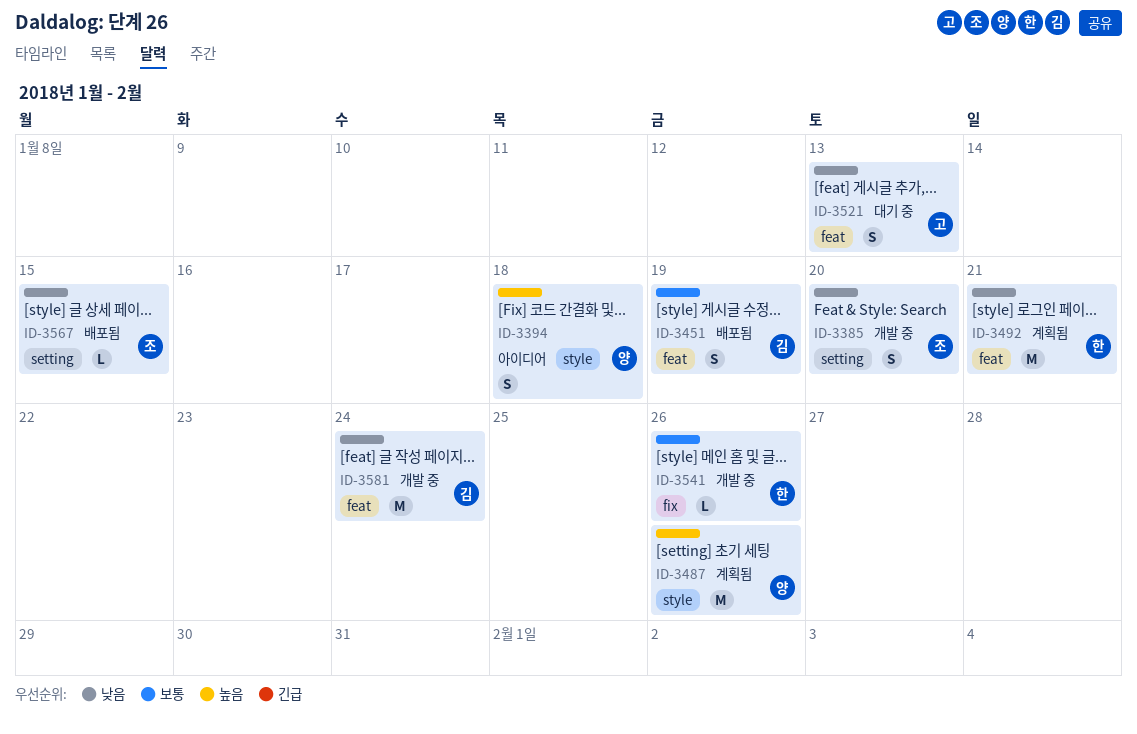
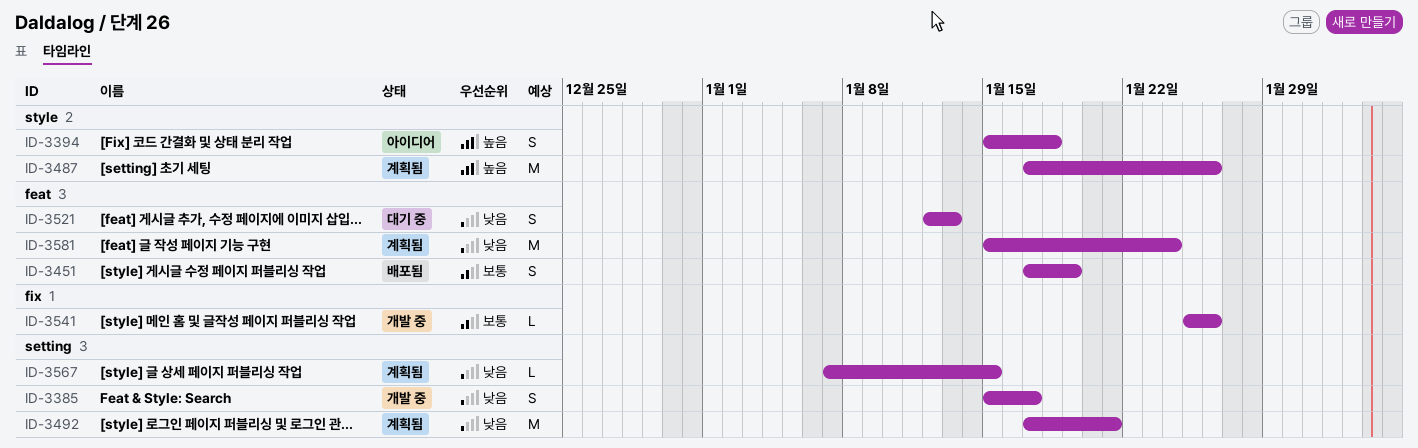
ID-3385, due: Jan 20 -> Jan 17
ID-3492, label: feat -> setting
ID-3567, status: 배포됨 -> 계획됨
ID-3581, status: 개발 중 -> 계획됨

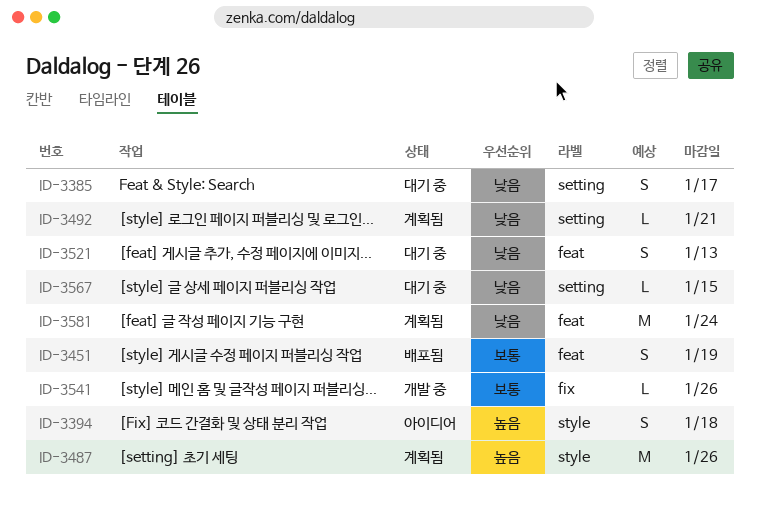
ID-3385, status: 개발 중 -> 대기 중
ID-3492, estimate: M -> L
ID-3567, status: 계획됨 -> 대기 중

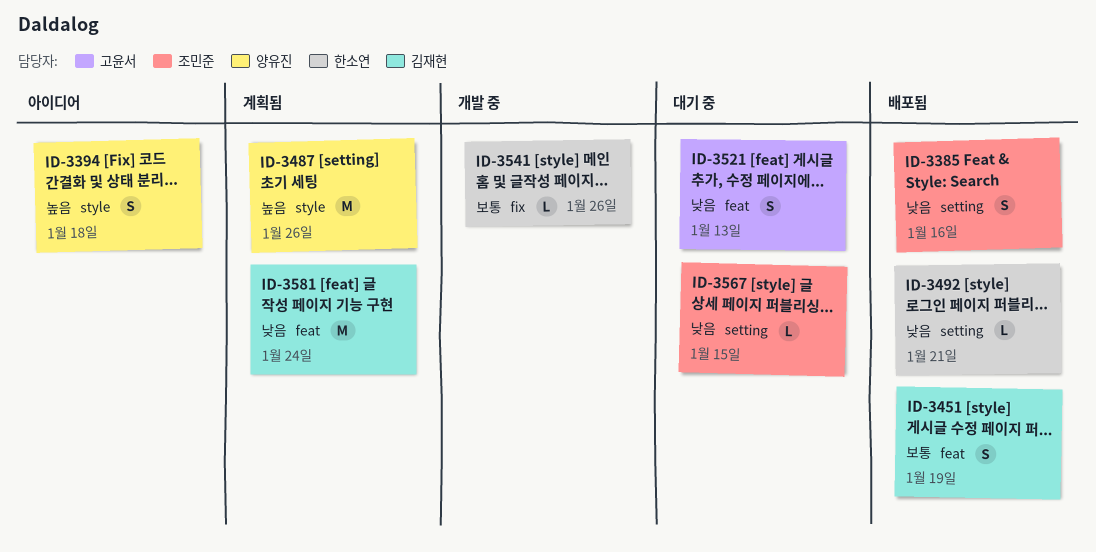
ID-3385, status: 대기 중 -> 배포됨
ID-3385, due: Jan 17 -> Jan 16
ID-3492, status: 계획됨 -> 배포됨

